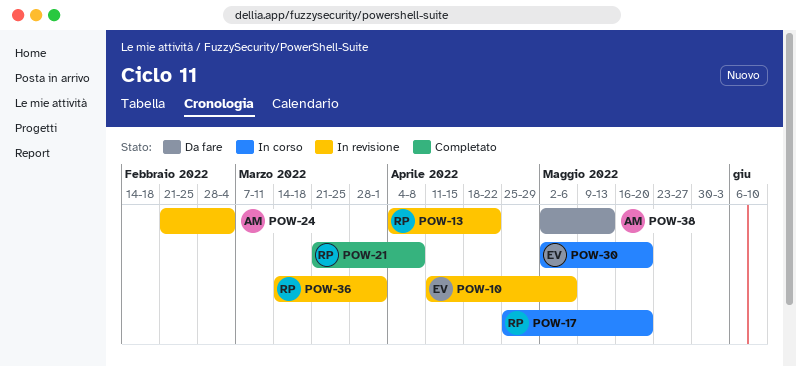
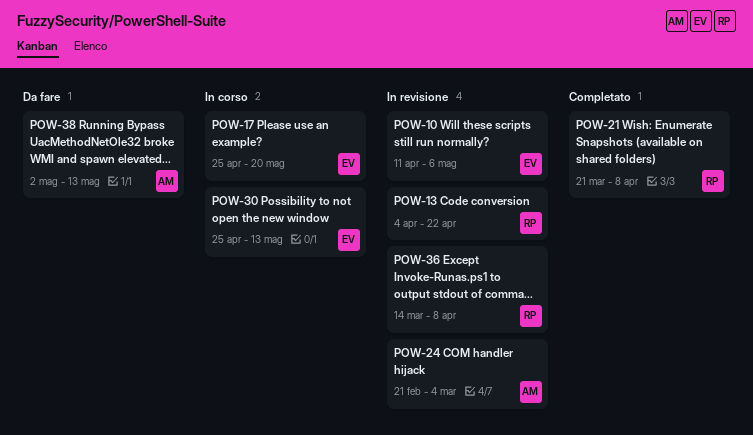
POW-17, owner: RP -> EV
POW-30, start: May 2 -> Apr 25
POW-30, due: May 20 -> May 13
POW-36, due: Apr 1 -> Apr 8

